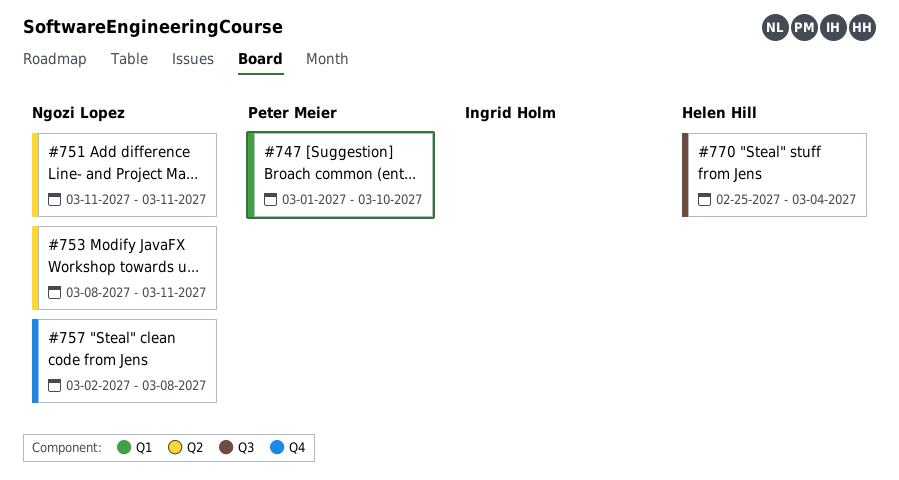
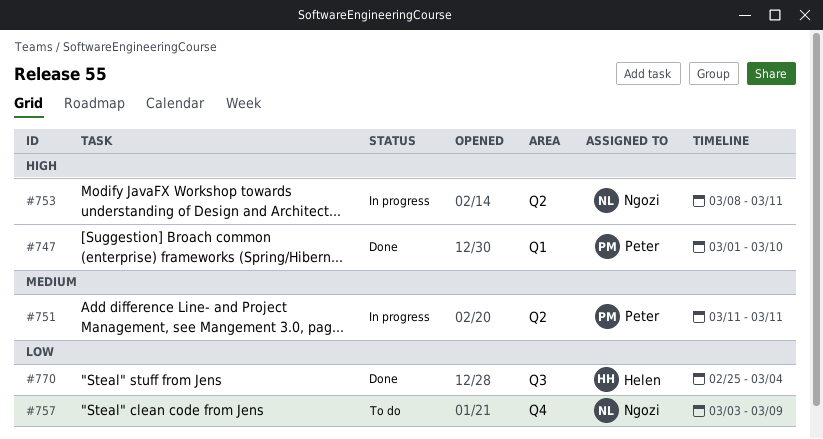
#751, owner: Ngozi Lopez -> Peter Meier
#757, start: Mar 2 -> Mar 3
#757, due: Mar 8 -> Mar 9

